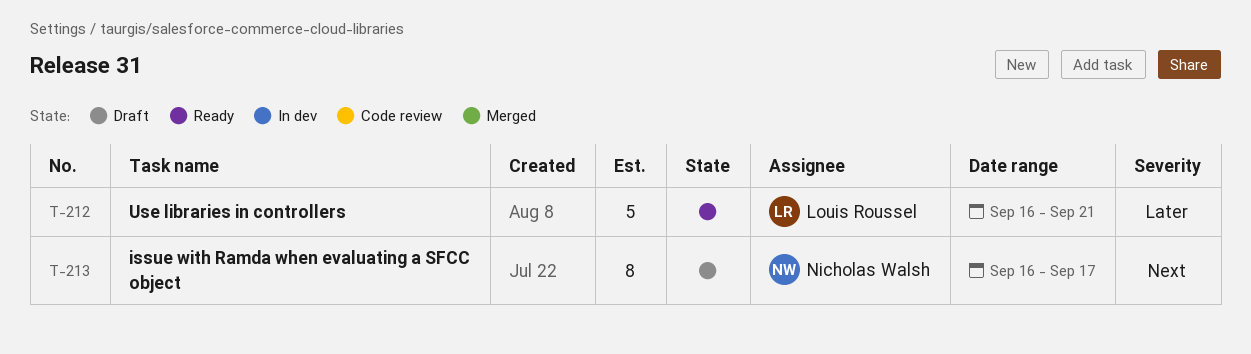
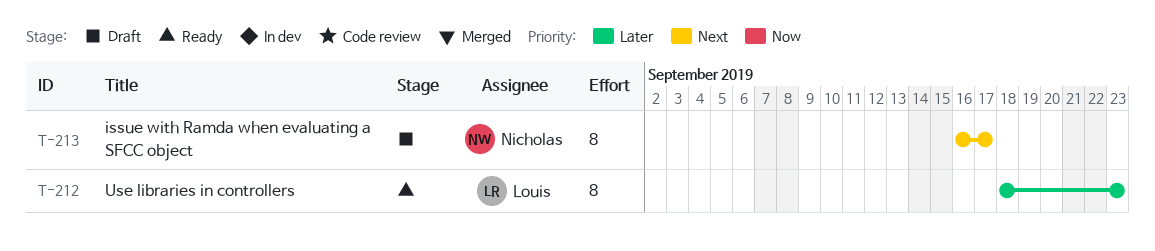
T-212, estimate: 5 -> 8
T-212, start: Sep 16 -> Sep 18
T-212, due: Sep 21 -> Sep 23

